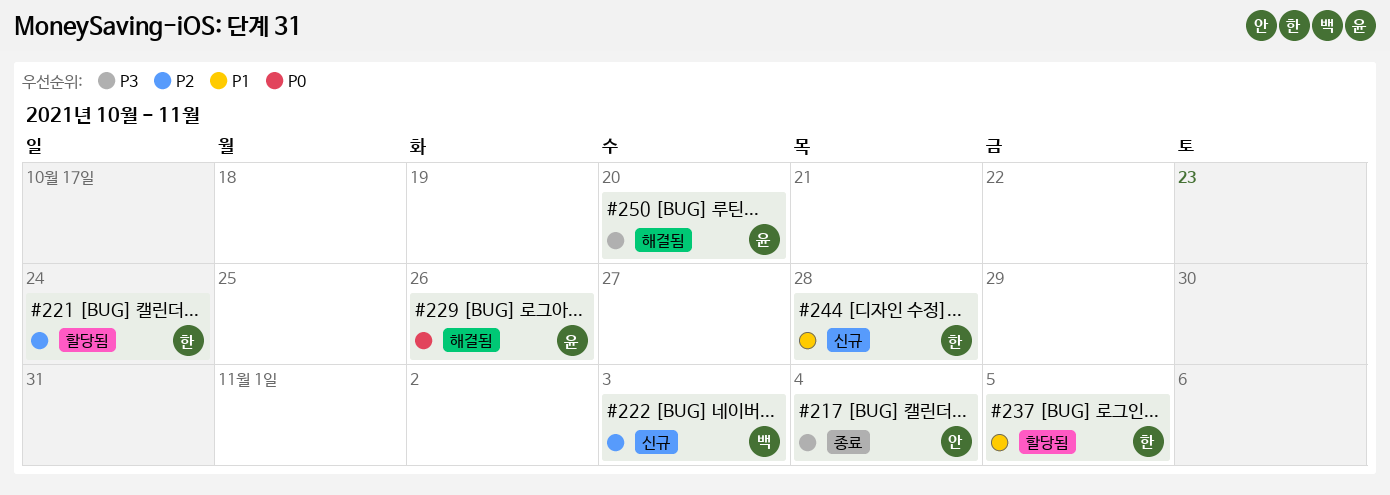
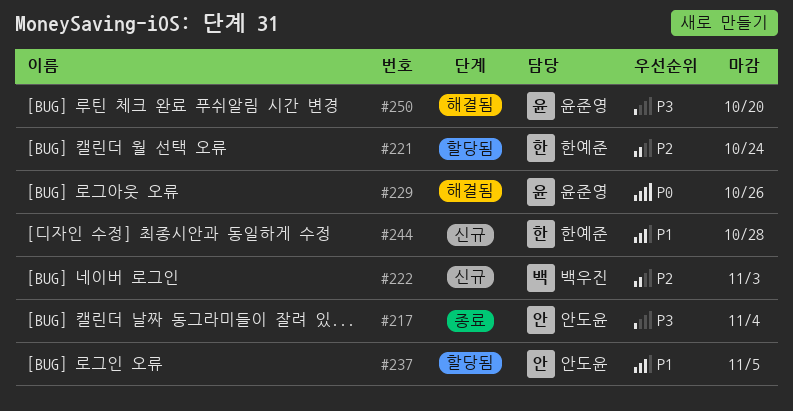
#237, owner: 한예준 -> 안도윤

